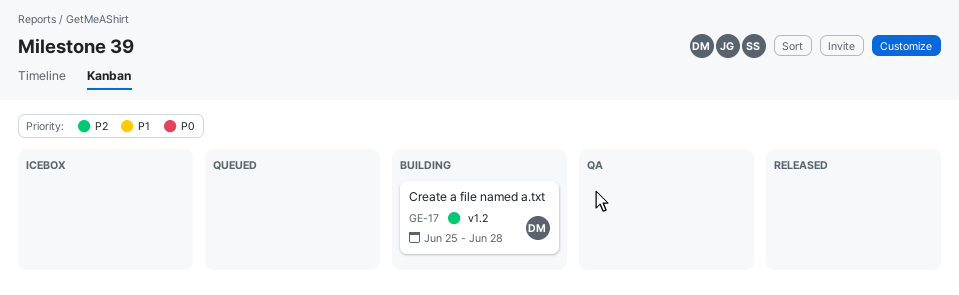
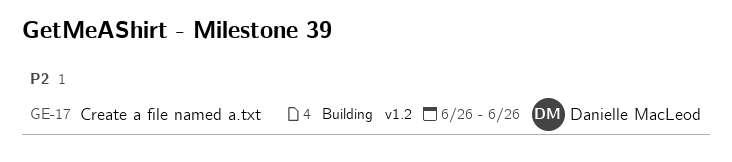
GE-17, start: Jun 25 -> Jun 26
GE-17, due: Jun 28 -> Jun 26

